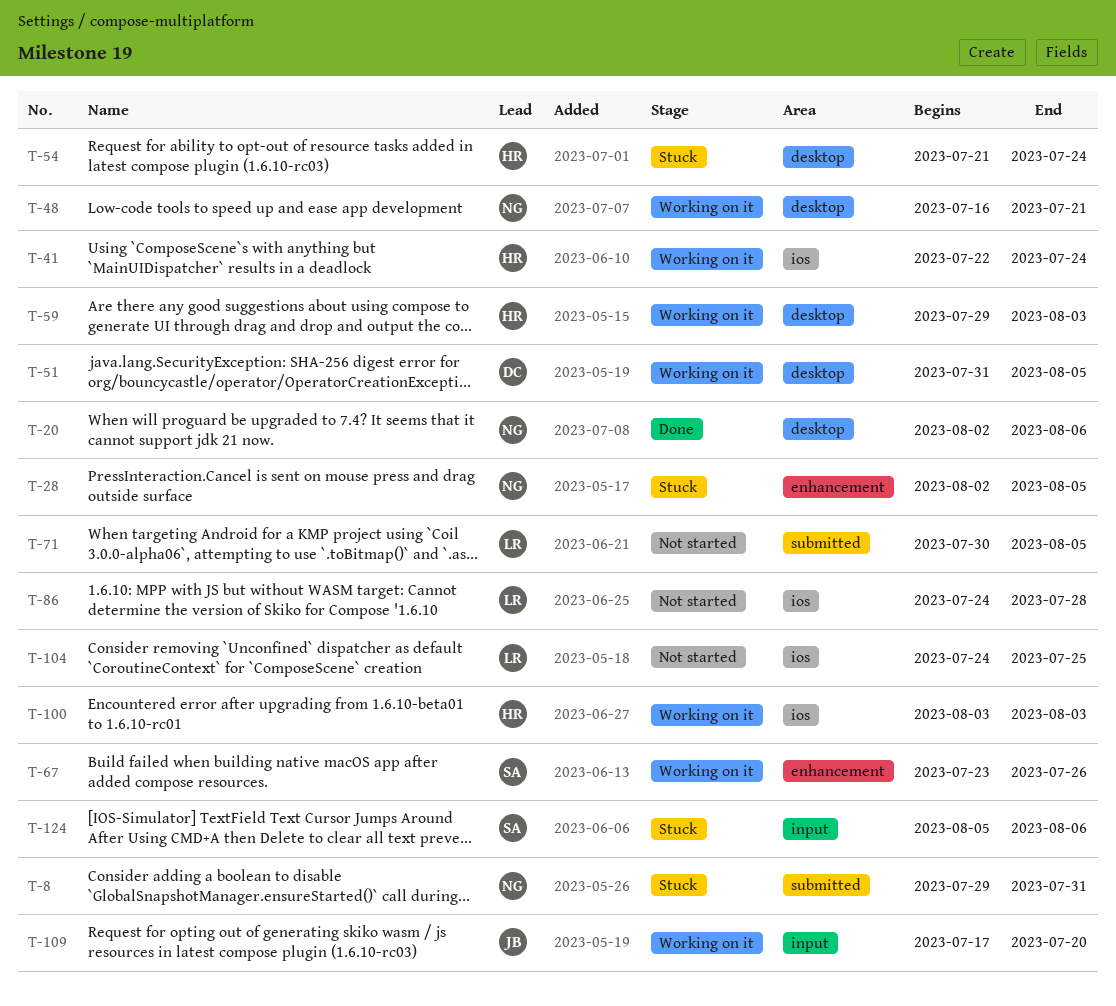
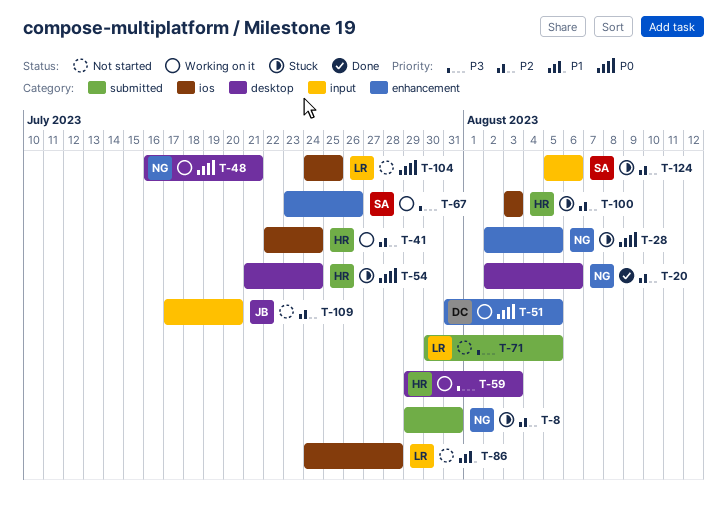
T-51, label: desktop -> enhancement
T-100, status: Working on it -> Stuck
T-109, status: Working on it -> Not started

